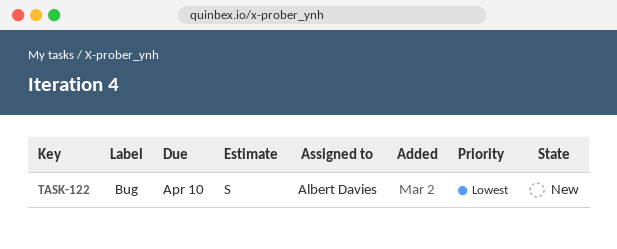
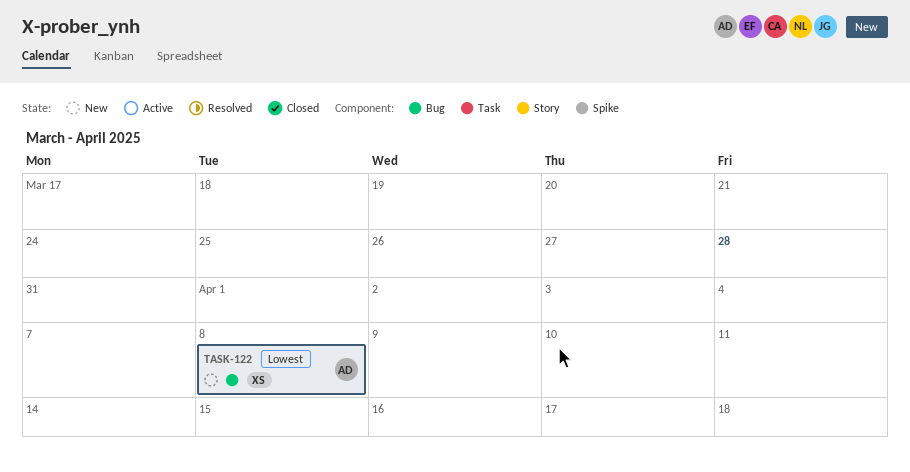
TASK-122, estimate: S -> XS
TASK-122, due: Apr 10 -> Apr 8

